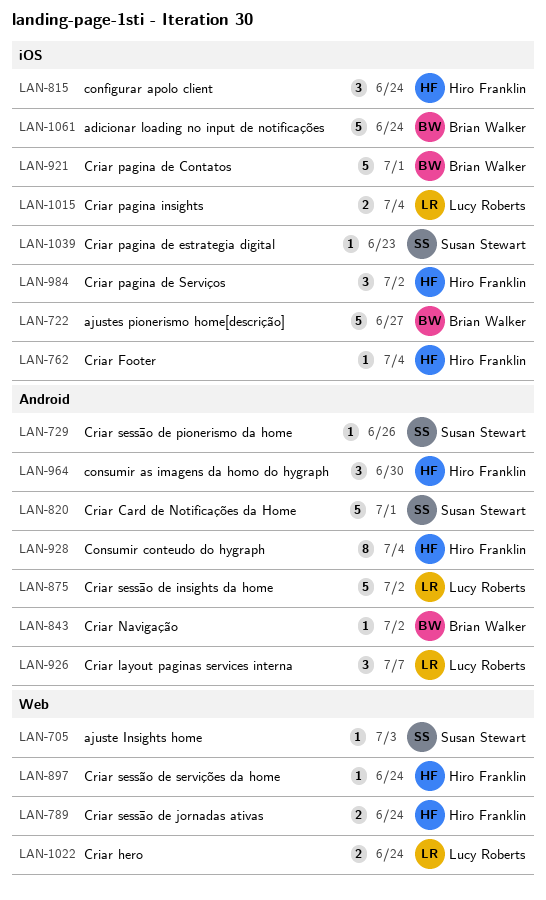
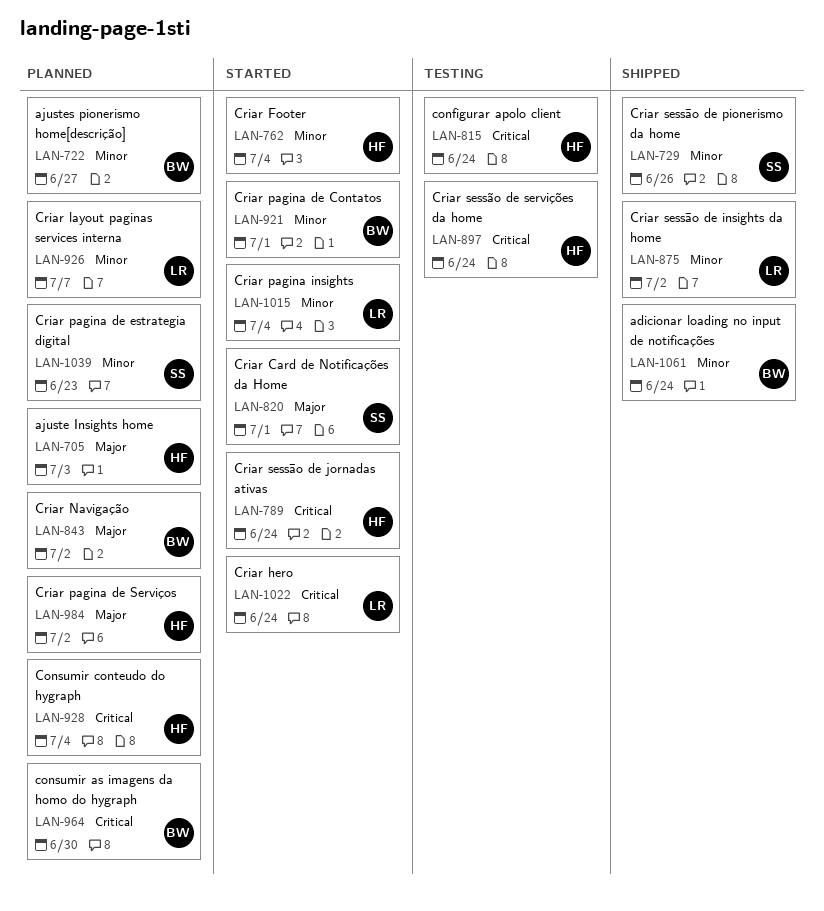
LAN-705, owner: Susan Stewart -> Hiro Franklin
LAN-964, owner: Hiro Franklin -> Brian Walker

